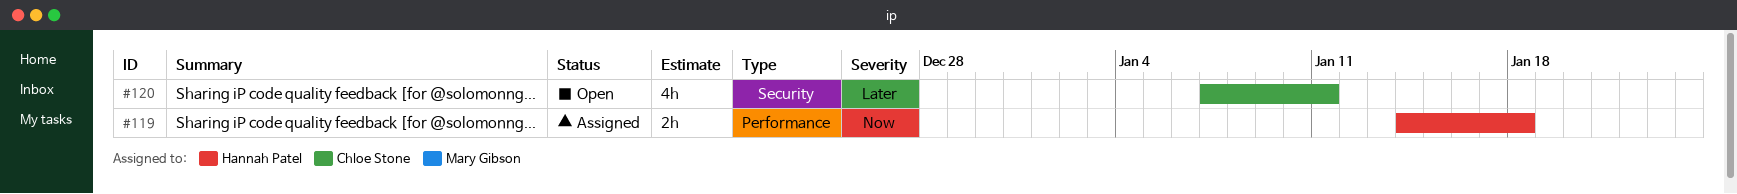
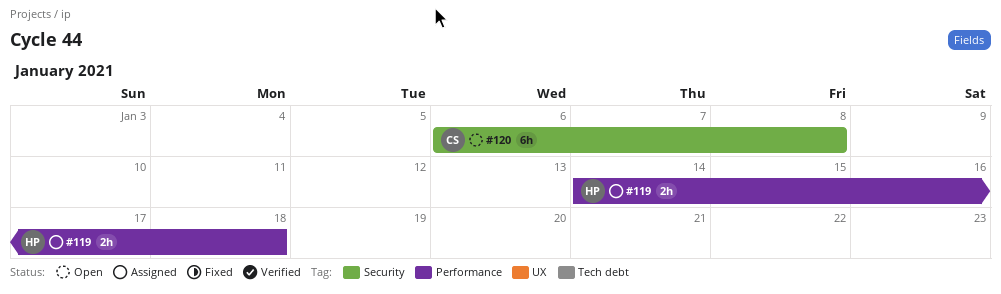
#120, estimate: 4h -> 6h
#120, start: Jan 7 -> Jan 6
#120, due: Jan 11 -> Jan 8

